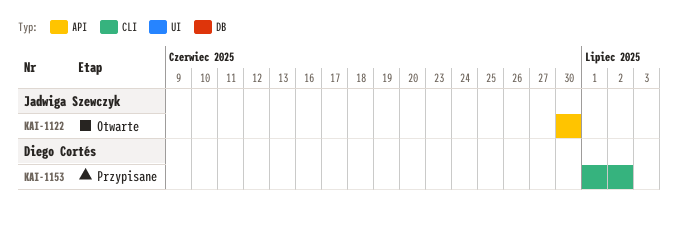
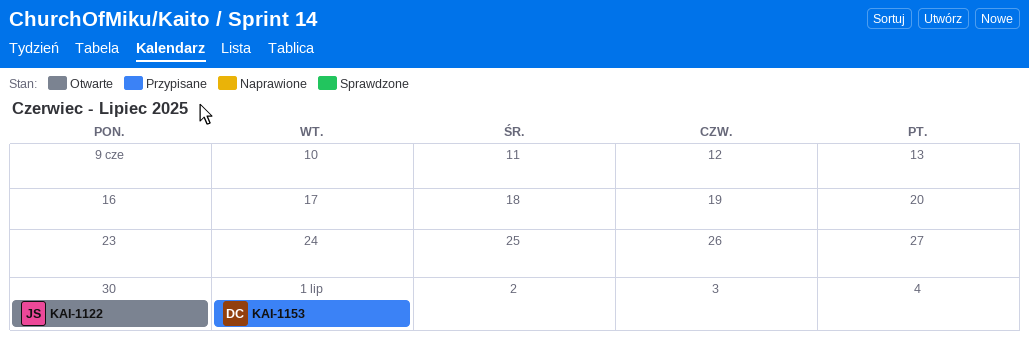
KAI-1153, due: Jul 2 -> Jul 1

